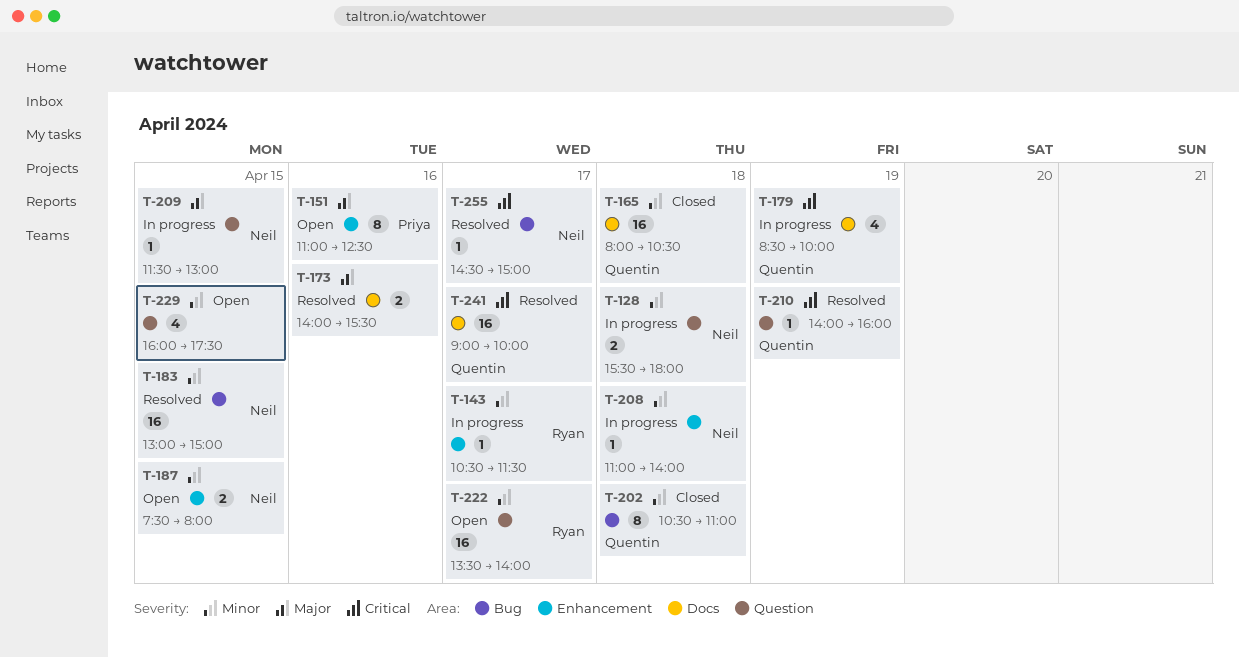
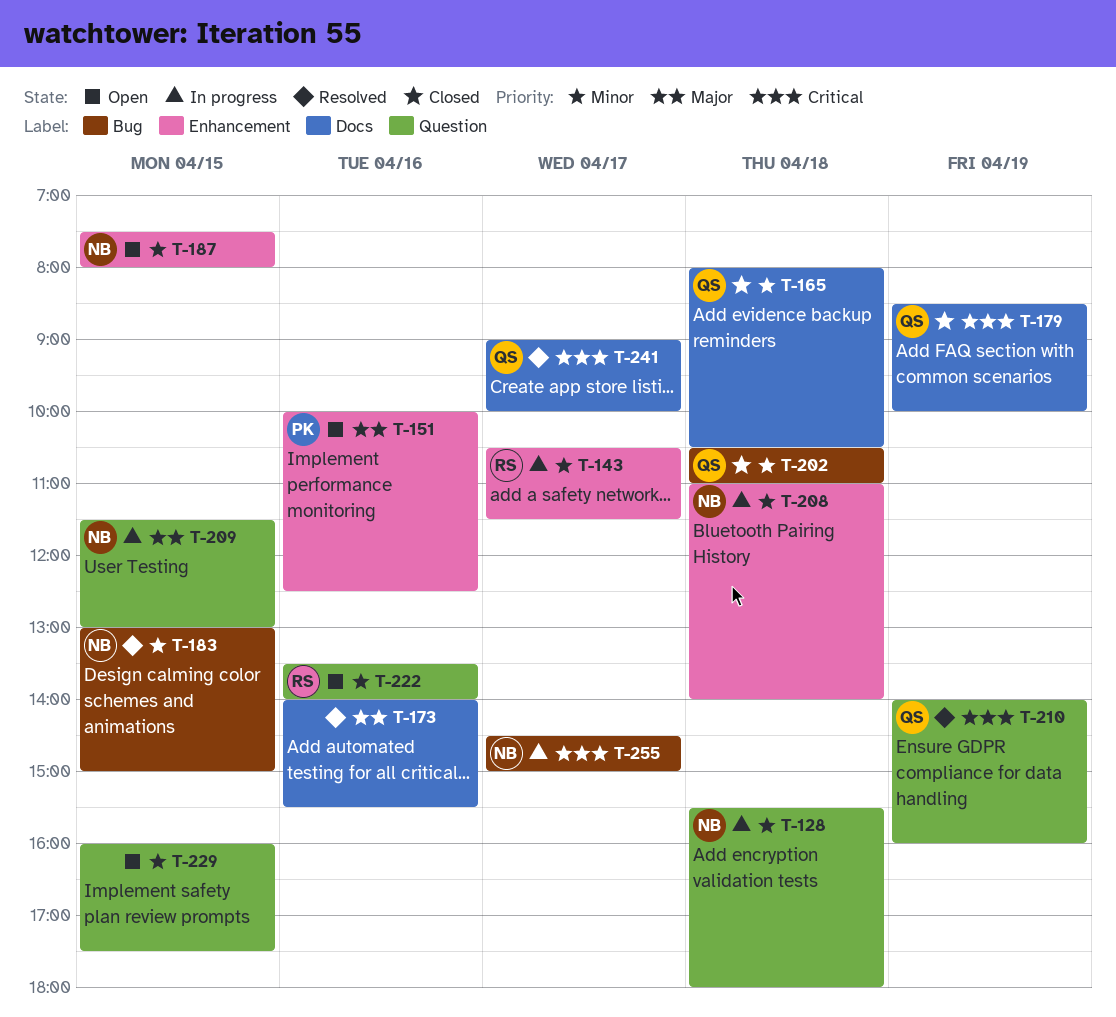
T-151, begins: 11:00 -> 10:00
T-179, status: In progress -> Closed
T-222, day: Apr 17 -> Apr 16
T-255, status: Resolved -> In progress

